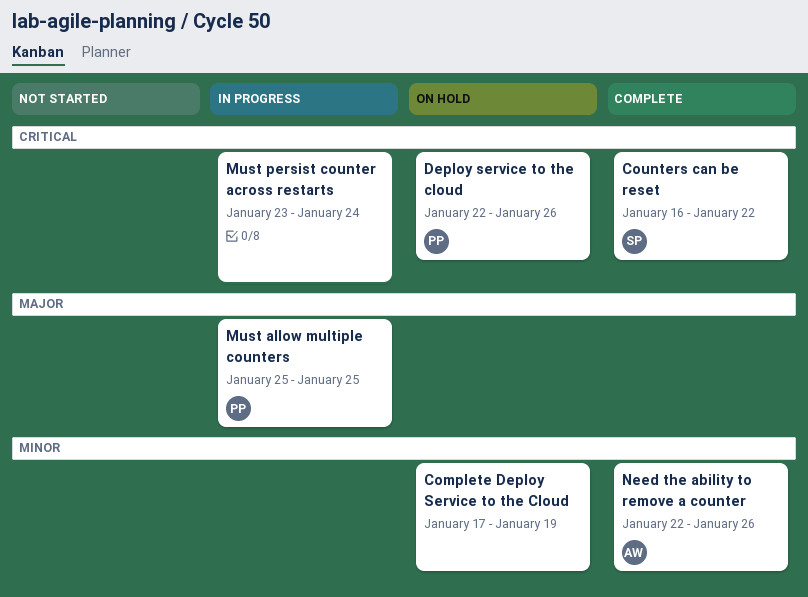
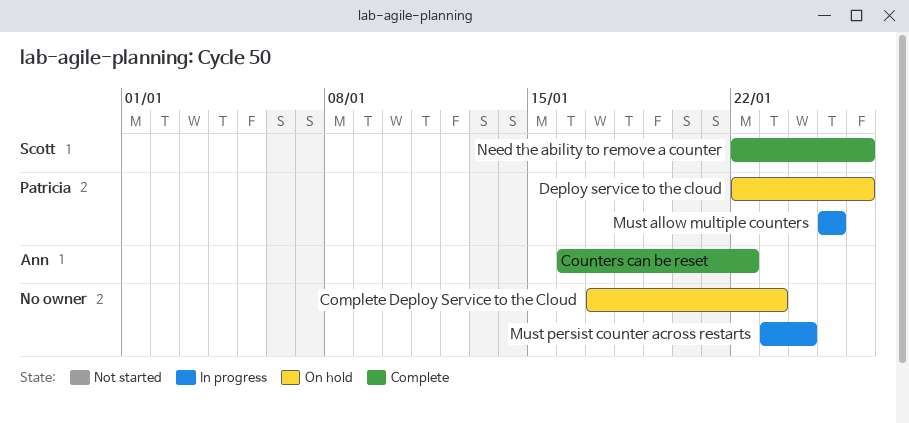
Complete Deploy Service to the Cloud, due: Jan 19 -> Jan 23
Counters can be reset, owner: Scott -> Ann
Need the ability to remove a counter, owner: Ann -> Scott

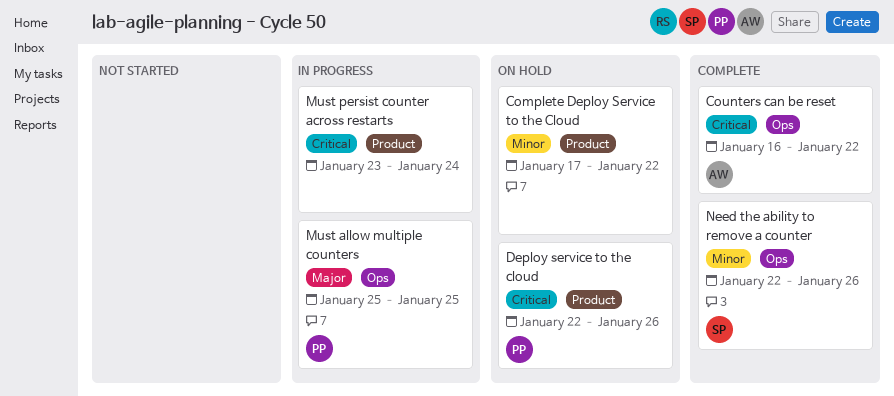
Complete Deploy Service to the Cloud, due: Jan 23 -> Jan 22

